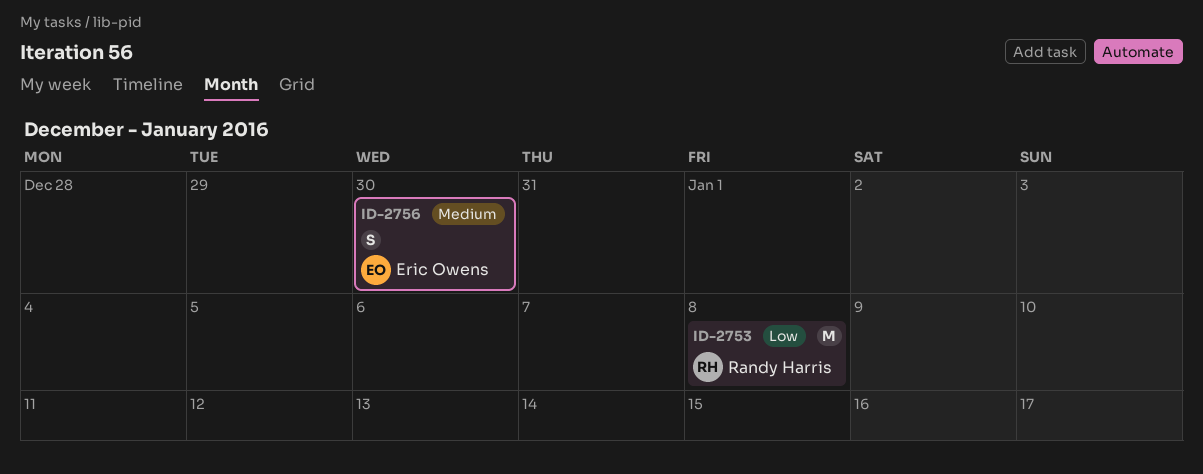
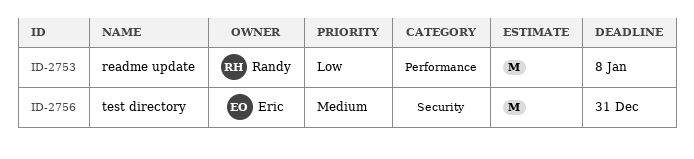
ID-2756, estimate: S -> M
ID-2756, due: Dec 30 -> Dec 31

